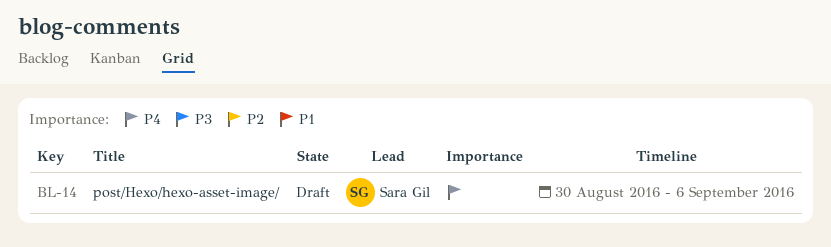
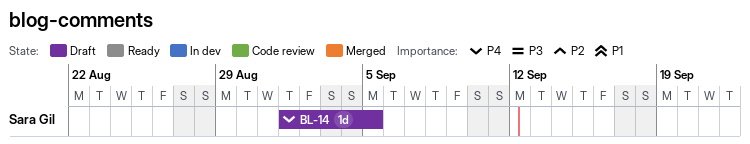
BL-14, start: Aug 30 -> Sep 1
BL-14, due: Sep 6 -> Sep 5

